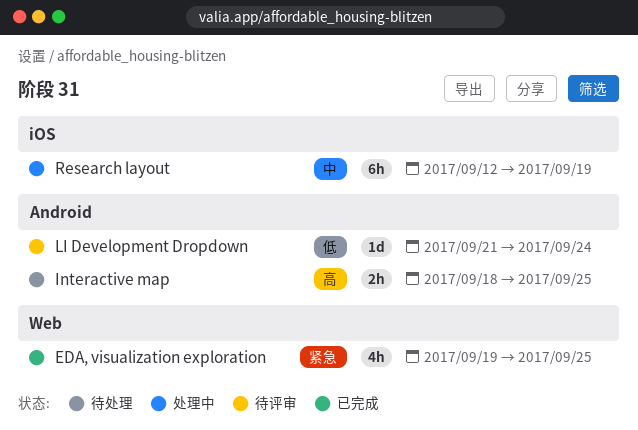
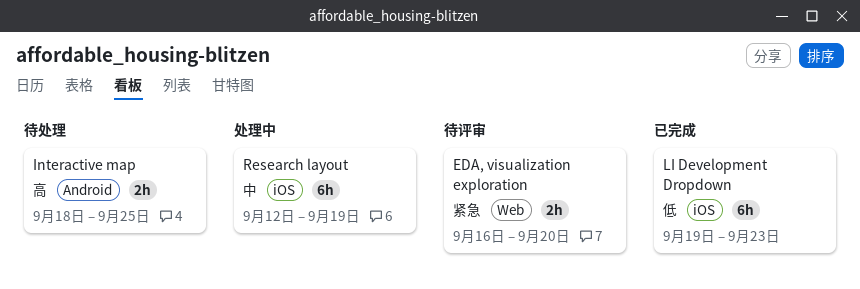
EDA, visualization exploration, status: 已完成 -> 待评审
EDA, visualization exploration, estimate: 4h -> 2h
EDA, visualization exploration, start: Sep 19 -> Sep 16
EDA, visualization exploration, due: Sep 25 -> Sep 20
LI Development Dropdown, status: 待评审 -> 已完成
LI Development Dropdown, label: Android -> iOS
LI Development Dropdown, estimate: 1d -> 6h
LI Development Dropdown, start: Sep 21 -> Sep 19
LI Development Dropdown, due: Sep 24 -> Sep 23

